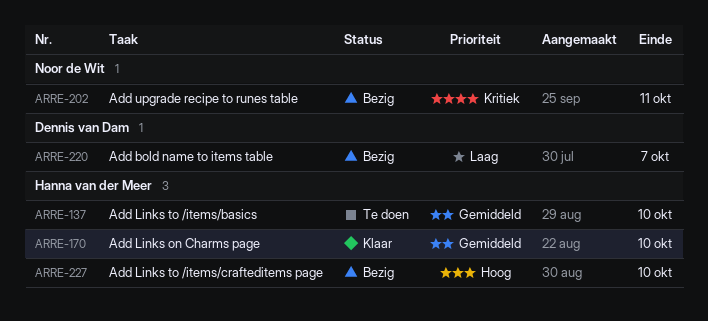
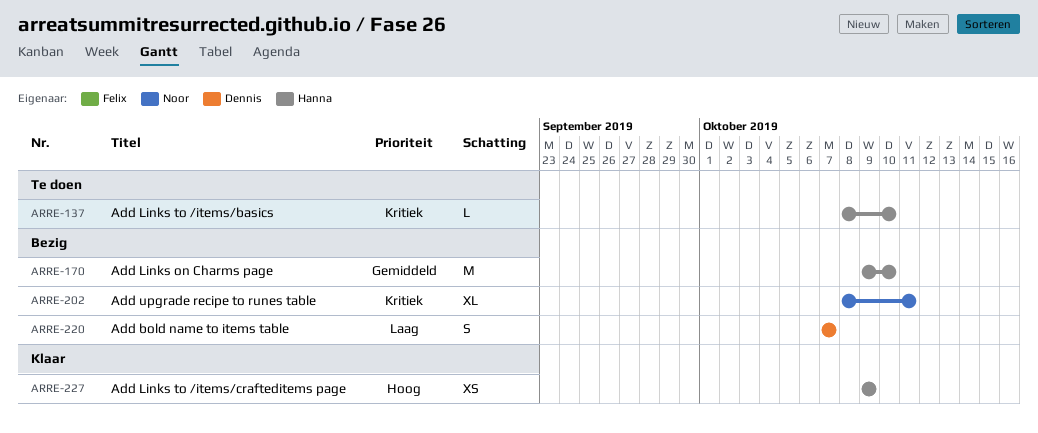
ARRE-137, priority: Gemiddeld -> Kritiek
ARRE-170, status: Klaar -> Bezig
ARRE-227, status: Bezig -> Klaar
ARRE-227, due: Oct 10 -> Oct 9

